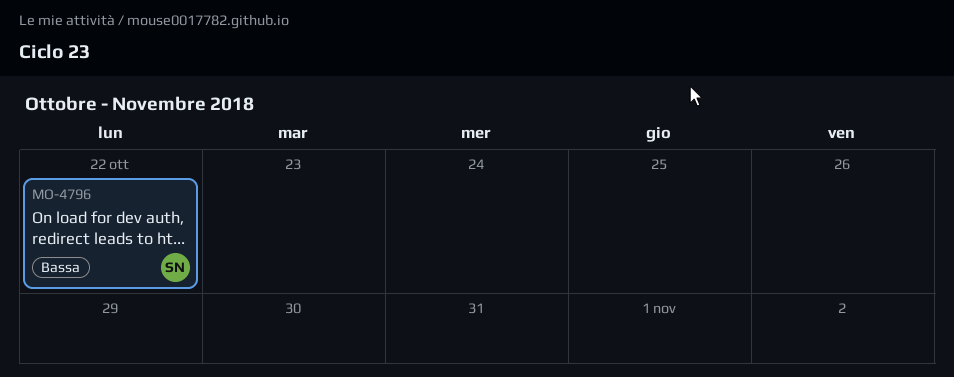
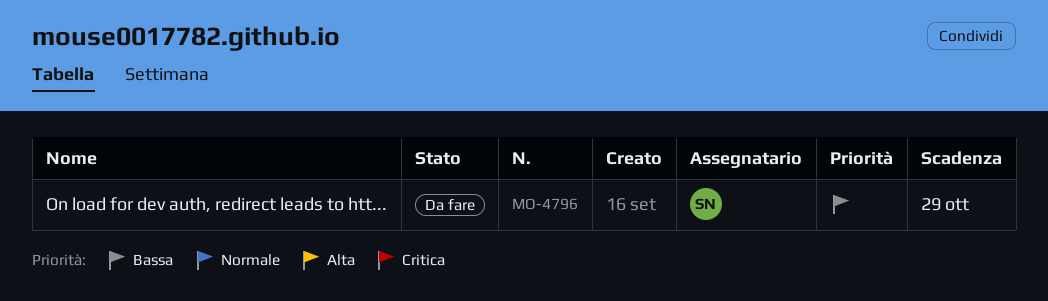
MO-4796, due: Oct 22 -> Oct 29

